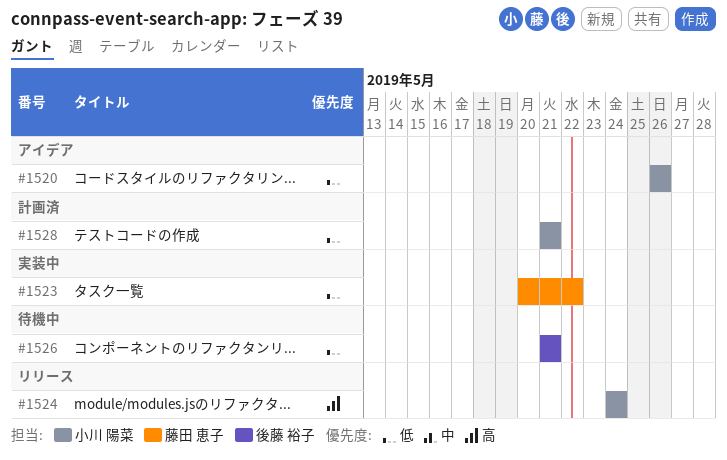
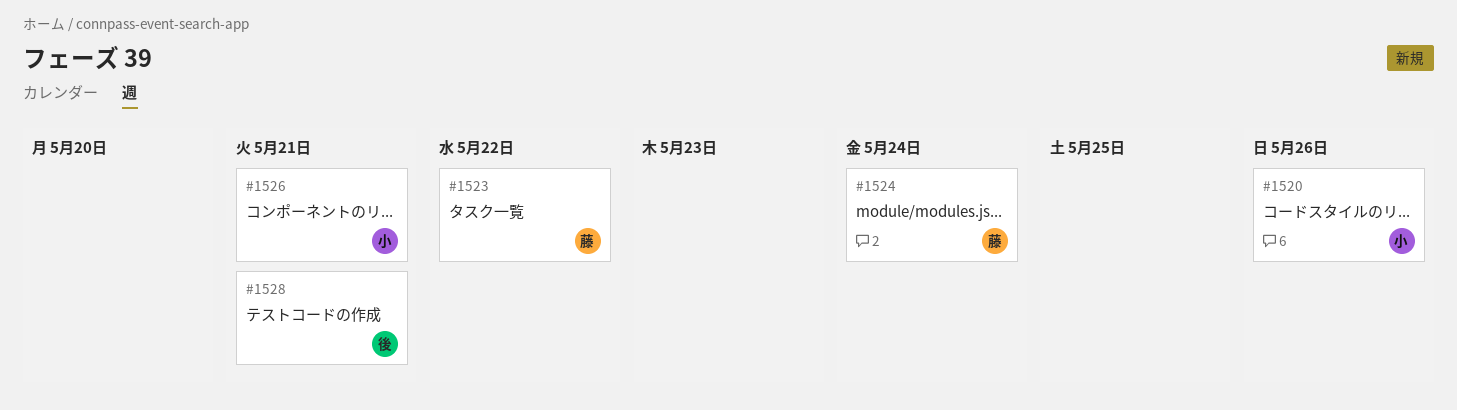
#1524, owner: 小川 陽菜 -> 藤田 恵子
#1526, owner: 後藤 裕子 -> 小川 陽菜
#1528, owner: 小川 陽菜 -> 後藤 裕子

